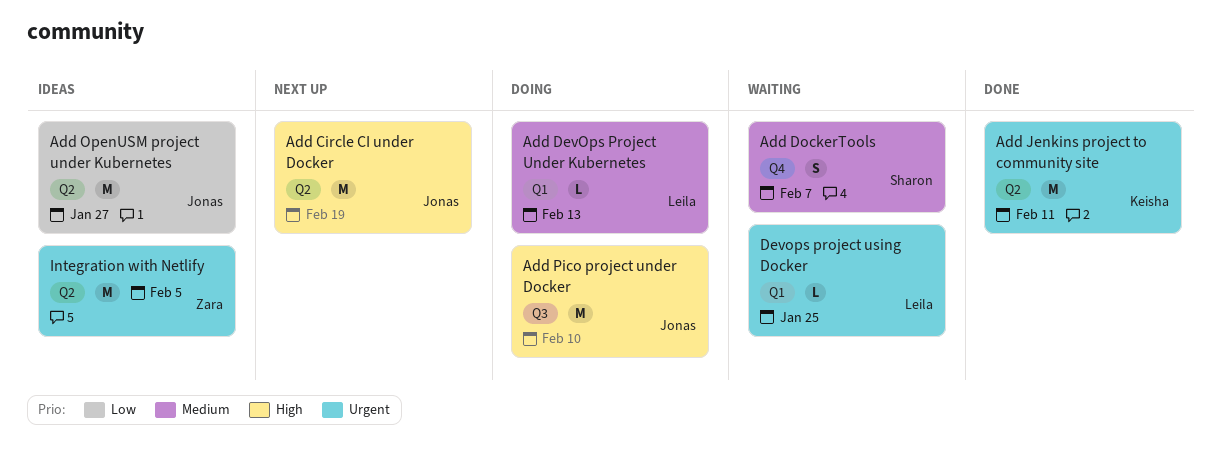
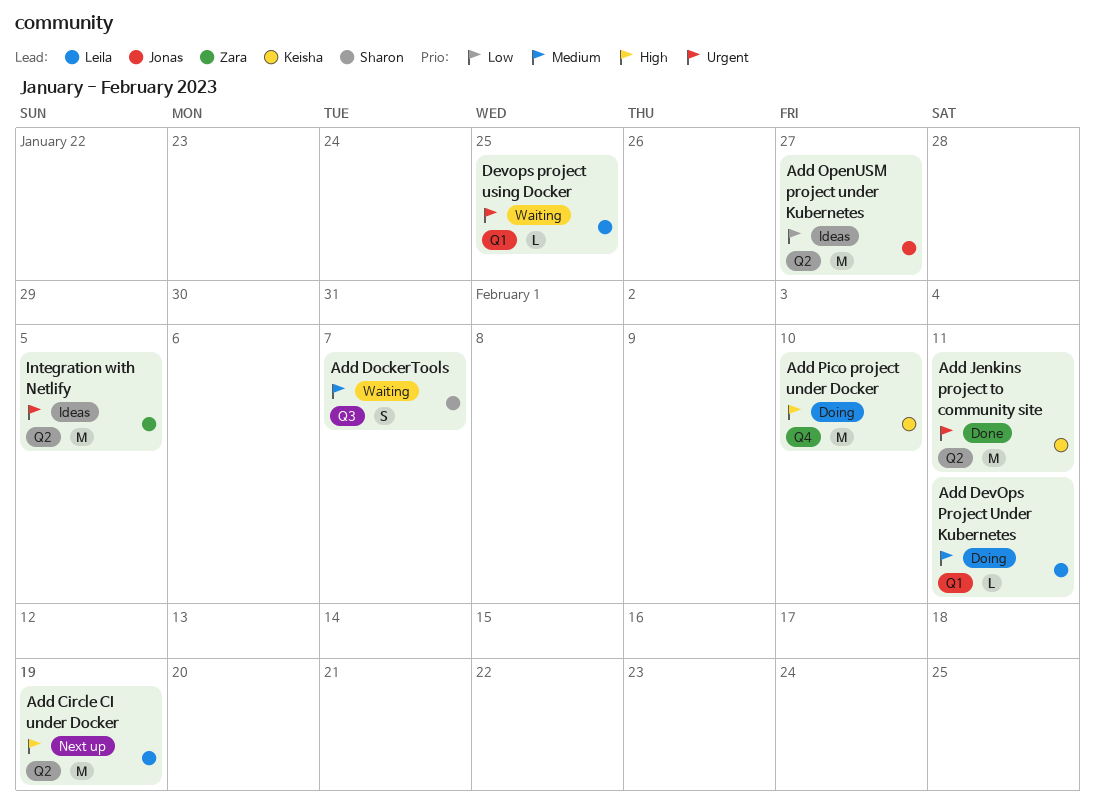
Add Circle CI under Docker, owner: Jonas -> Leila
Add DevOps Project Under Kubernetes, due: Feb 13 -> Feb 11
Add DockerTools, label: Q4 -> Q3
Add Pico project under Docker, owner: Jonas -> Keisha
Add Pico project under Docker, label: Q3 -> Q4

